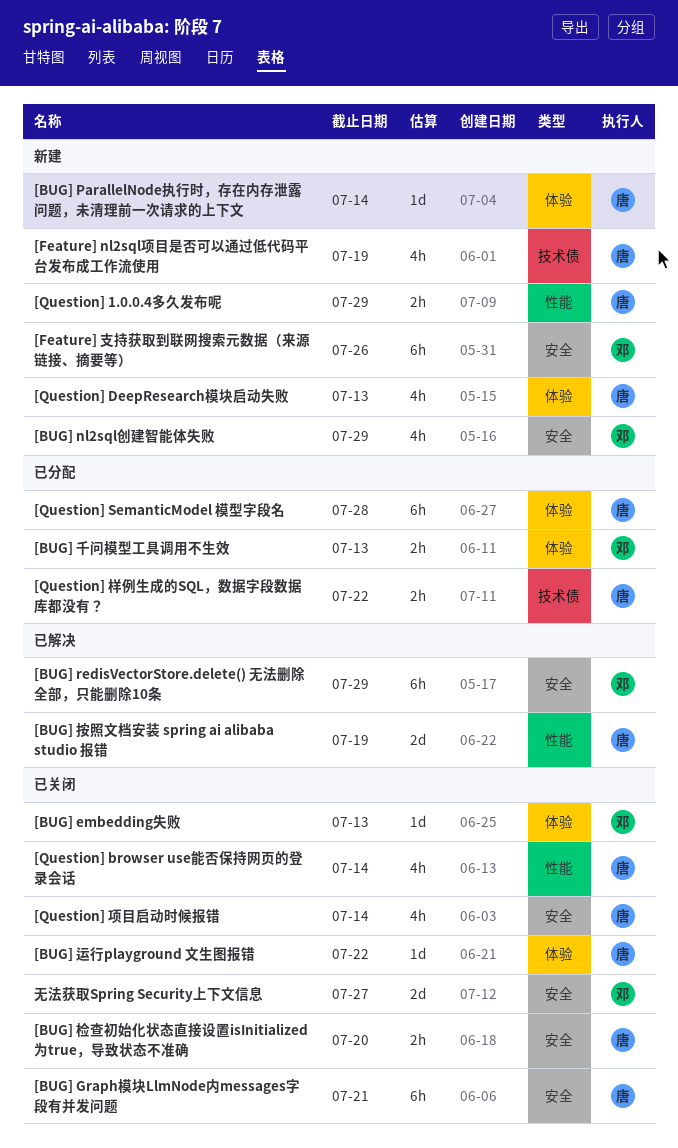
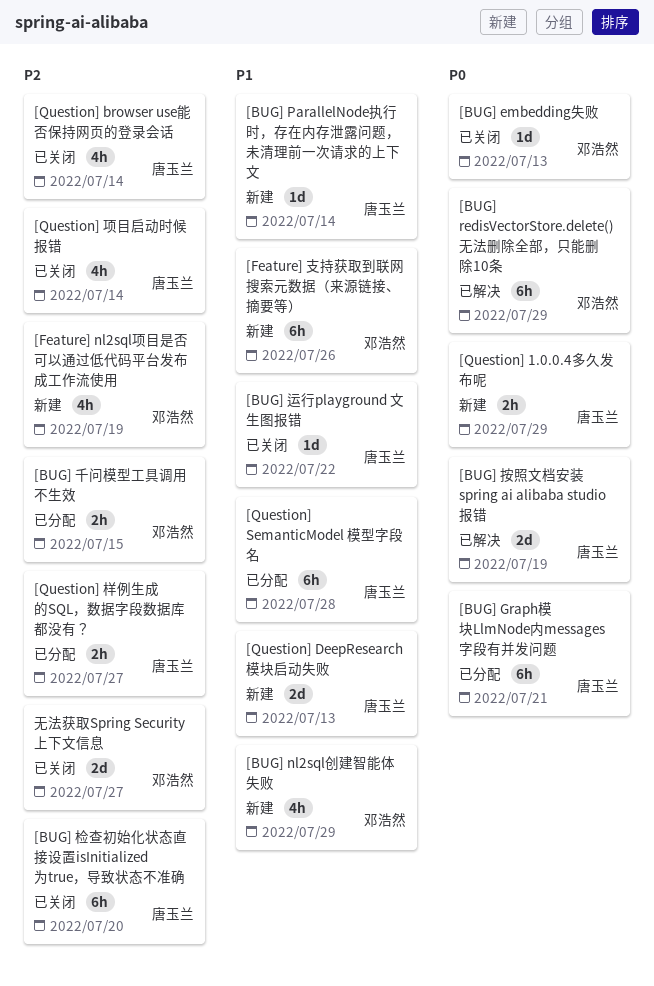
[BUG] Graph模块LlmNode内messages字段有并发问题, status: 已关闭 -> 已分配
[BUG] 千问模型工具调用不生效, due: Jul 13 -> Jul 15
[BUG] 检查初始化状态直接设置isInitialized为true，导致状态不准确, estimate: 2h -> 6h
[Feature] nl2sql项目是否可以通过低代码平台发布成工作流使用, owner: 唐玉兰 -> 邓浩然
[Question] DeepResearch模块启动失败, estimate: 4h -> 2d
[Question] 样例生成的SQL，数据字段数据库都没有？, due: Jul 22 -> Jul 27

